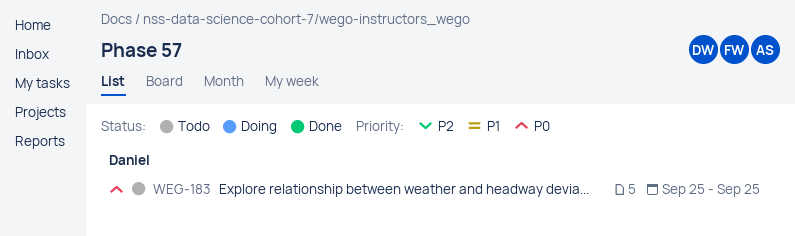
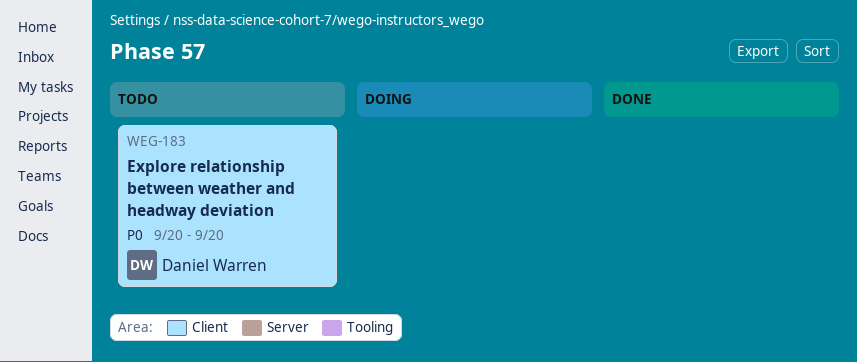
WEG-183, start: Sep 25 -> Sep 20
WEG-183, due: Sep 25 -> Sep 20

